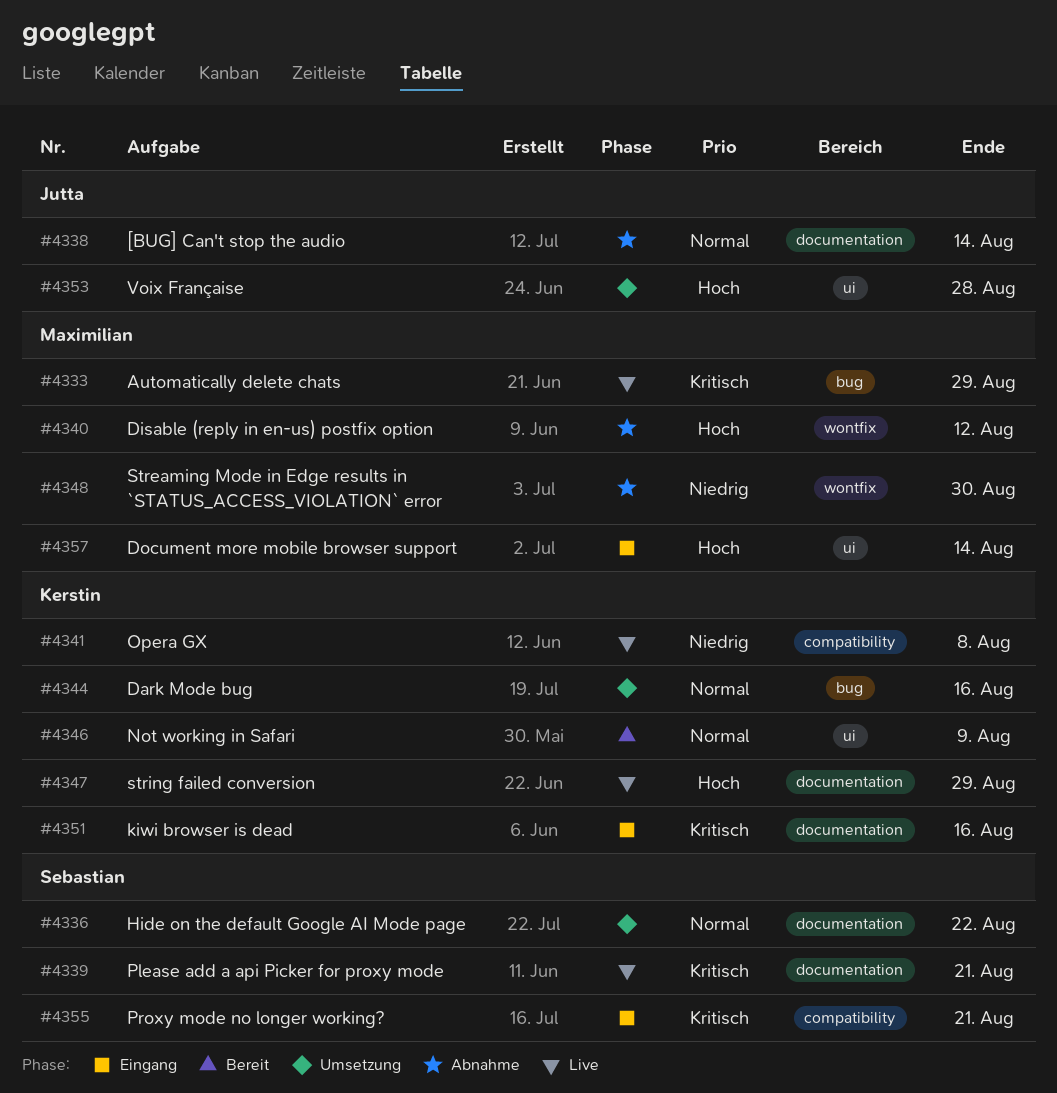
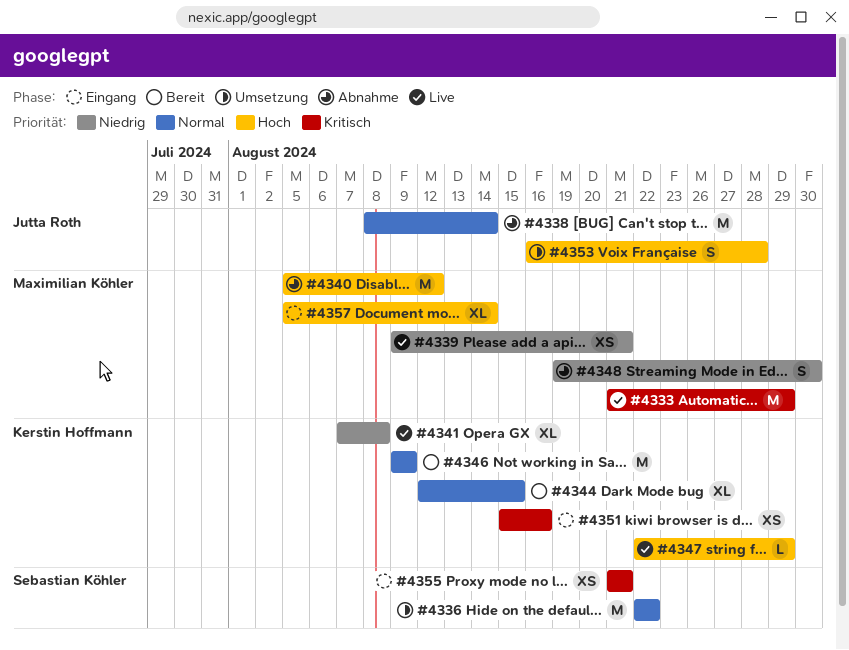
#4339, owner: Sebastian Köhler -> Maximilian Köhler
#4339, priority: Kritisch -> Niedrig
#4344, status: Umsetzung -> Bereit
#4344, due: Aug 16 -> Aug 15

